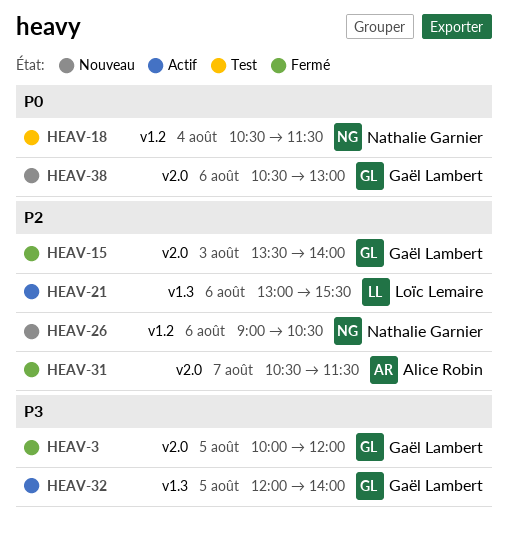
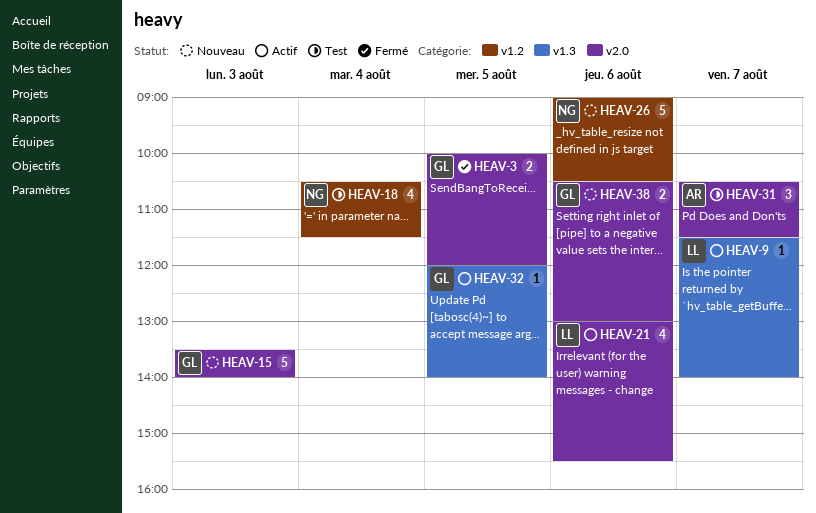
HEAV-9: none -> present
HEAV-15, status: Fermé -> Nouveau
HEAV-21, label: v1.3 -> v2.0
HEAV-31, status: Fermé -> Test

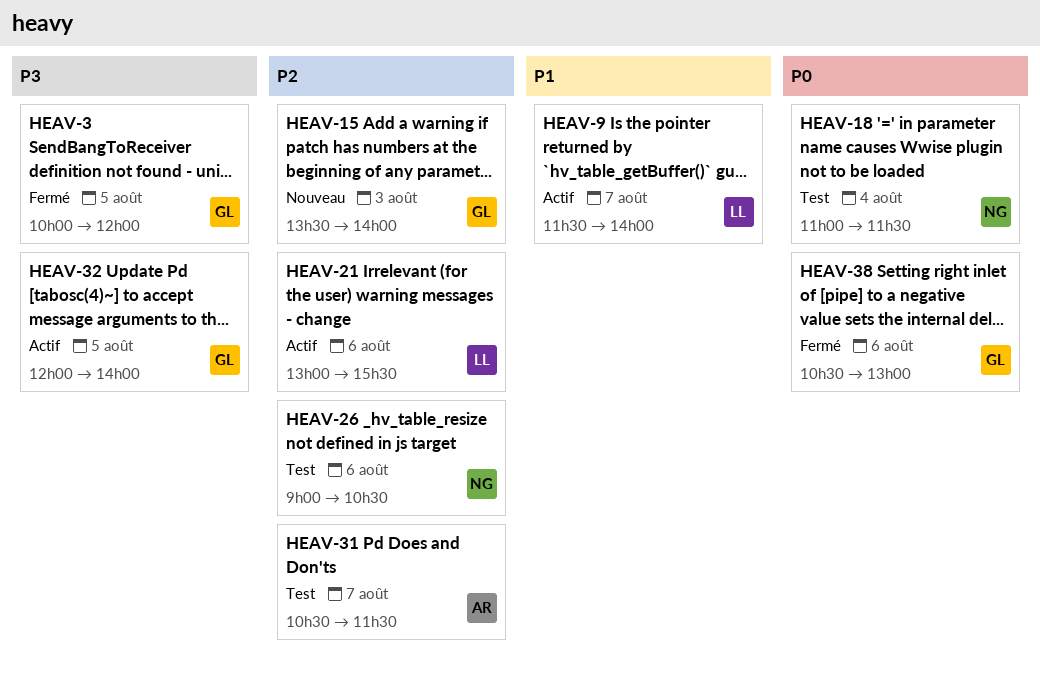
HEAV-18, begins: 10:30 -> 11:00
HEAV-26, status: Nouveau -> Test
HEAV-38, status: Nouveau -> Fermé

